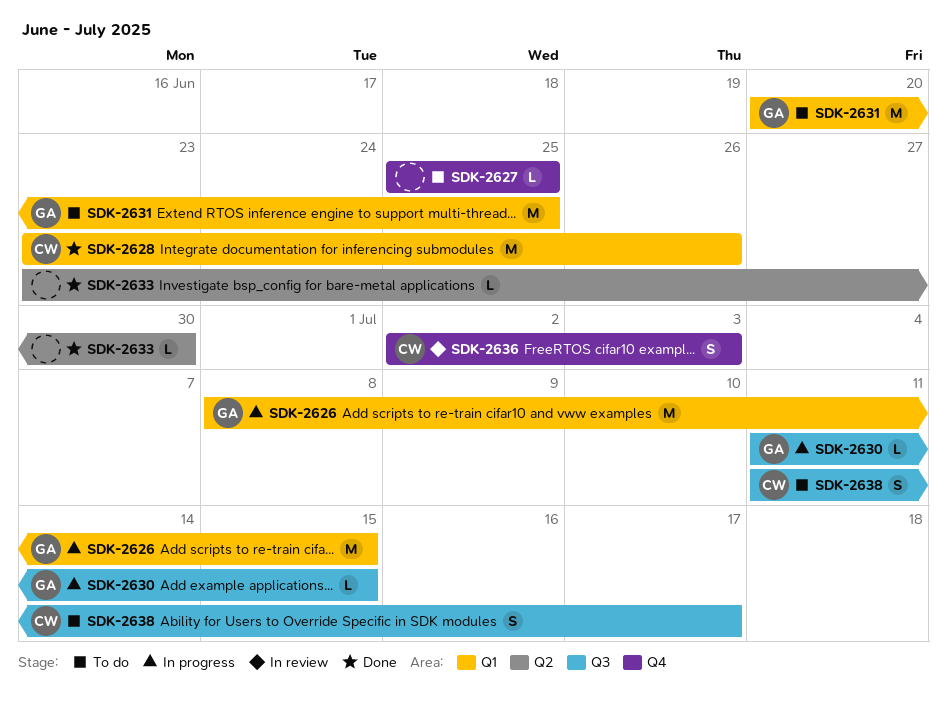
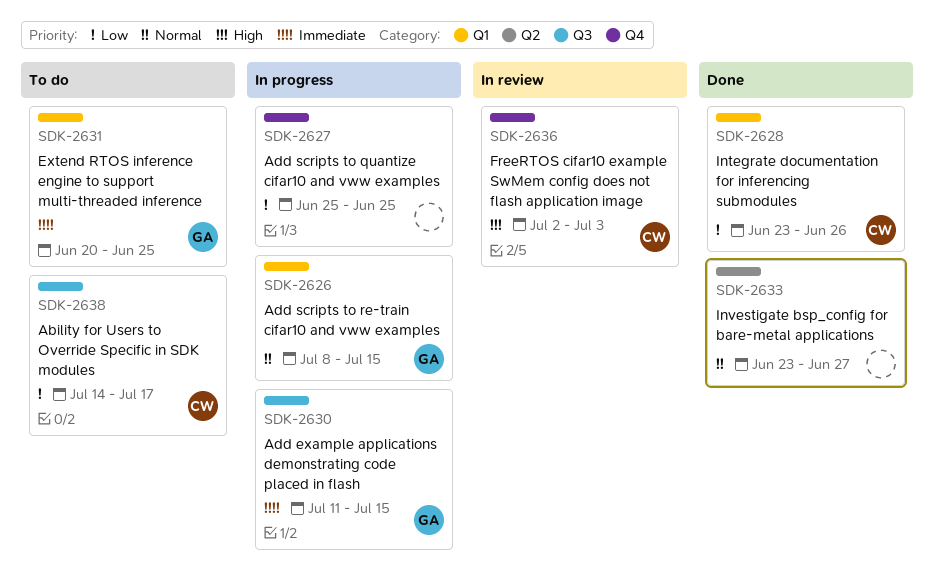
SDK-2627, status: To do -> In progress
SDK-2633, due: Jun 30 -> Jun 27
SDK-2638, start: Jul 11 -> Jul 14

